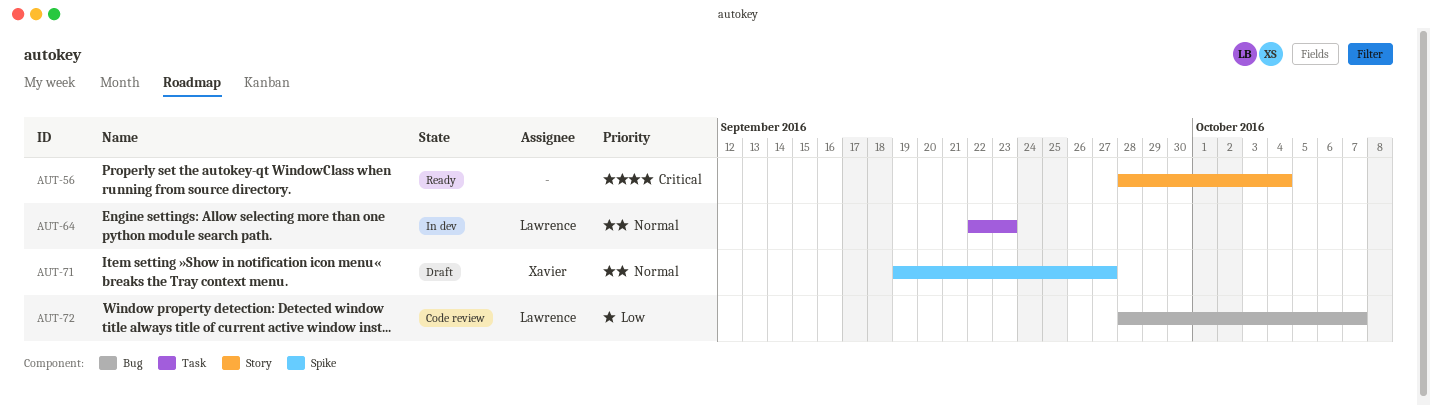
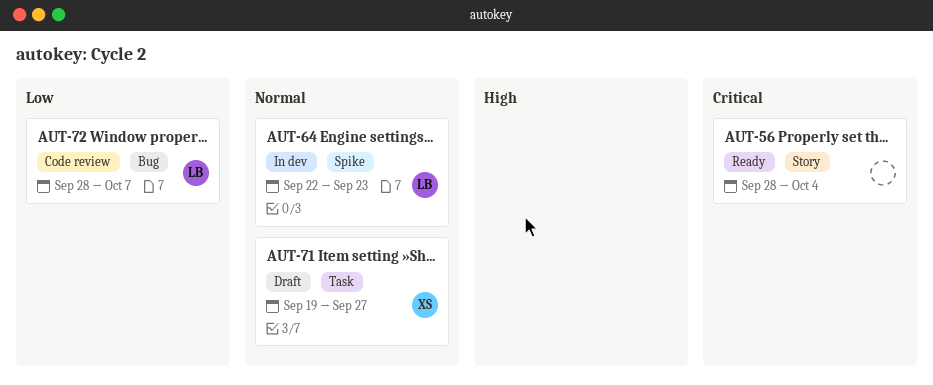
AUT-64, label: Task -> Spike
AUT-71, label: Spike -> Task

